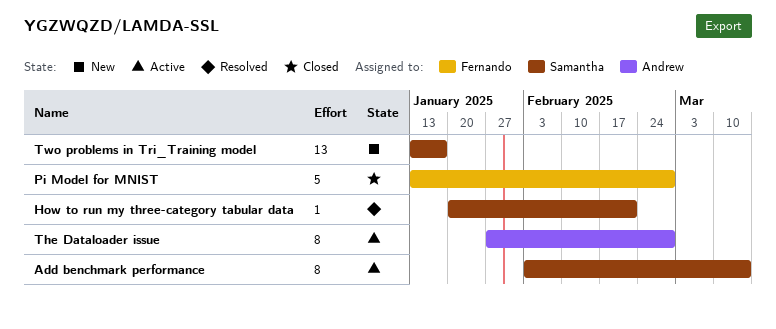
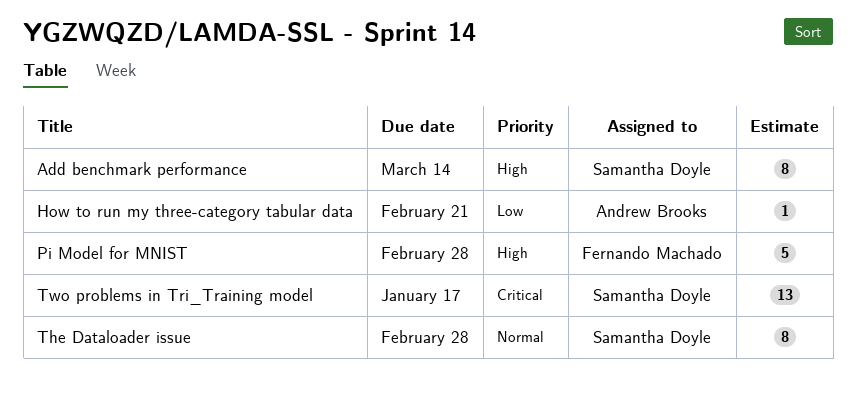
How to run my three-category tabular data, owner: Samantha Doyle -> Andrew Brooks
The Dataloader issue, owner: Andrew Brooks -> Samantha Doyle

